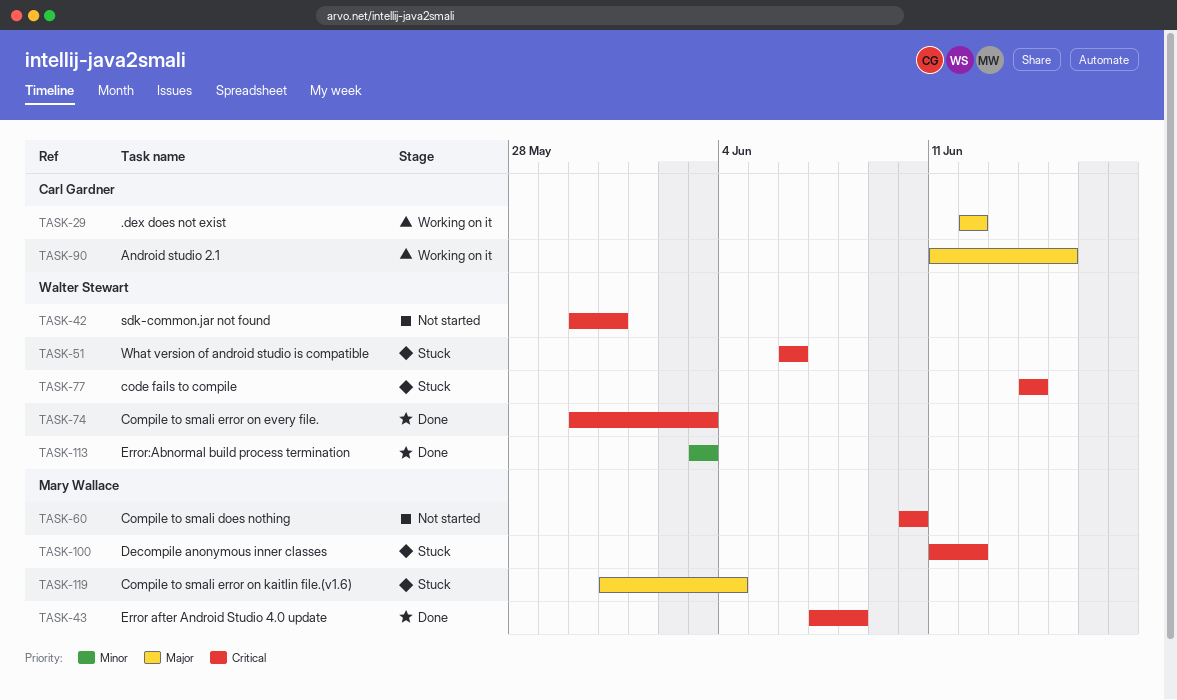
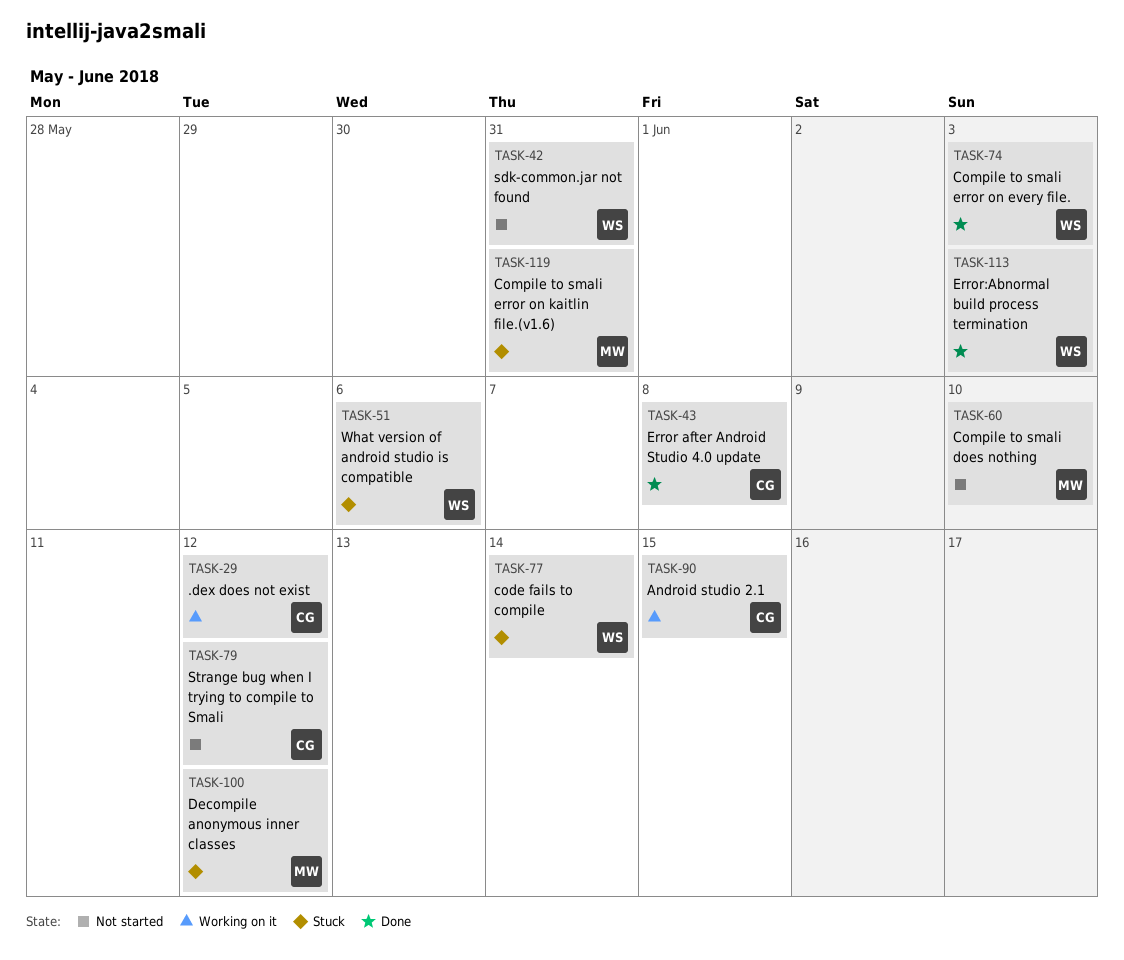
TASK-43, owner: Mary Wallace -> Carl Gardner
TASK-79: none -> present
TASK-119, due: Jun 4 -> May 31

